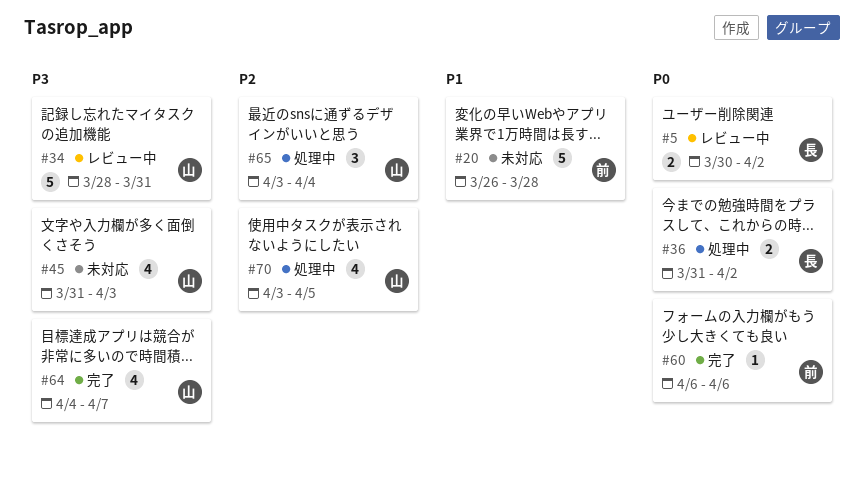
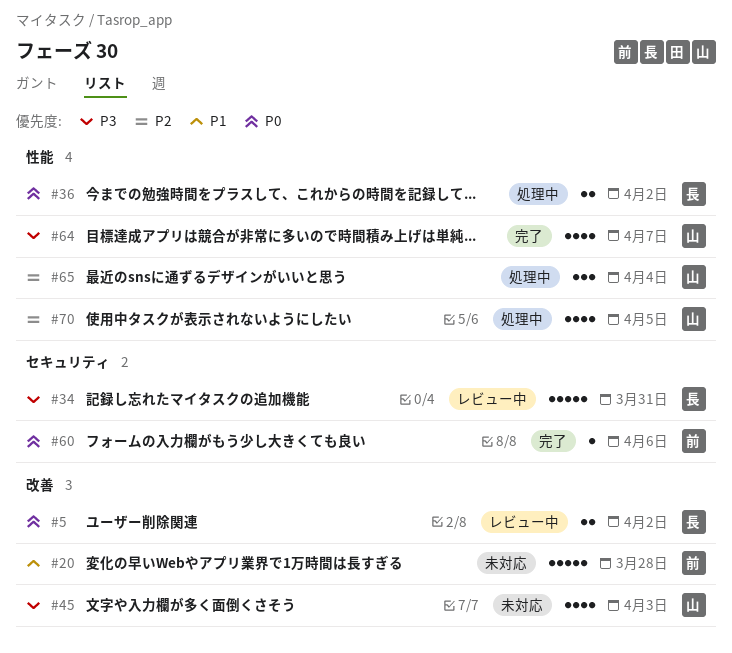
#34, owner: 山 -> 長

